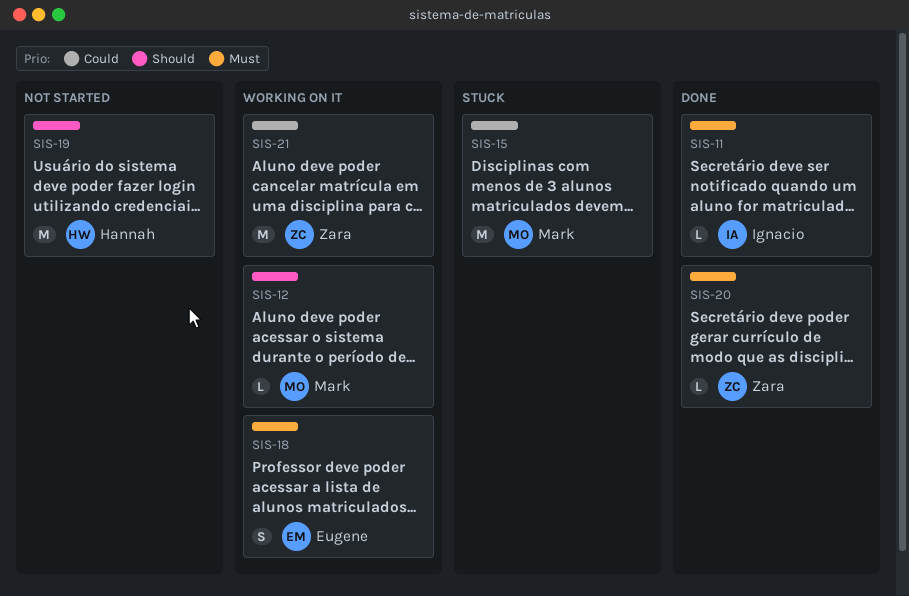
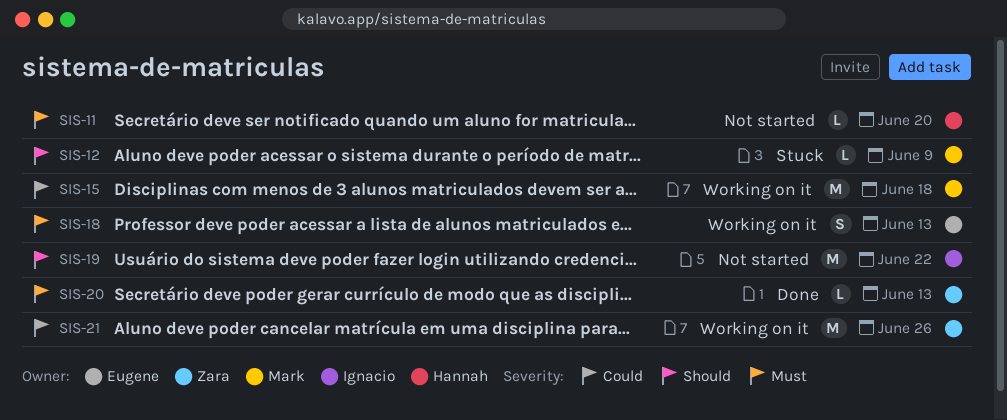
SIS-11, status: Done -> Not started
SIS-11, owner: Ignacio -> Hannah
SIS-12, status: Working on it -> Stuck
SIS-15, status: Stuck -> Working on it
SIS-19, owner: Hannah -> Ignacio

